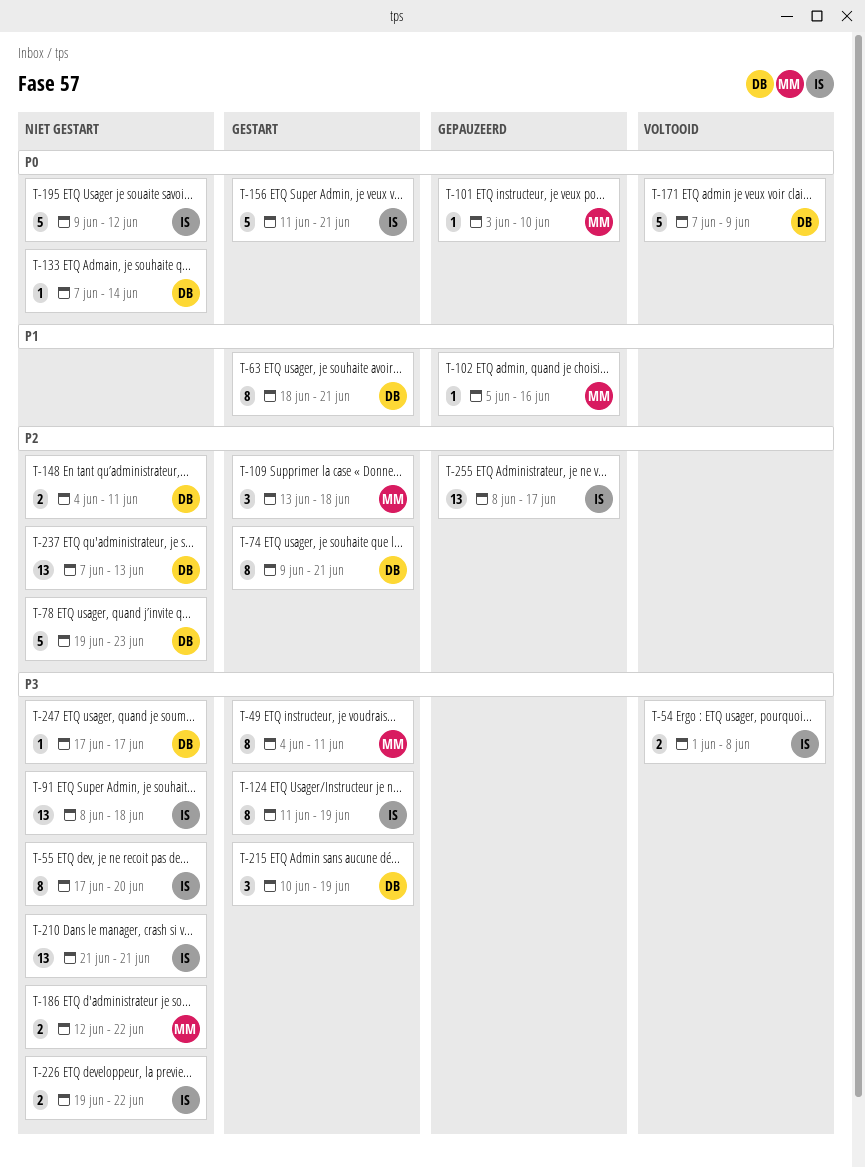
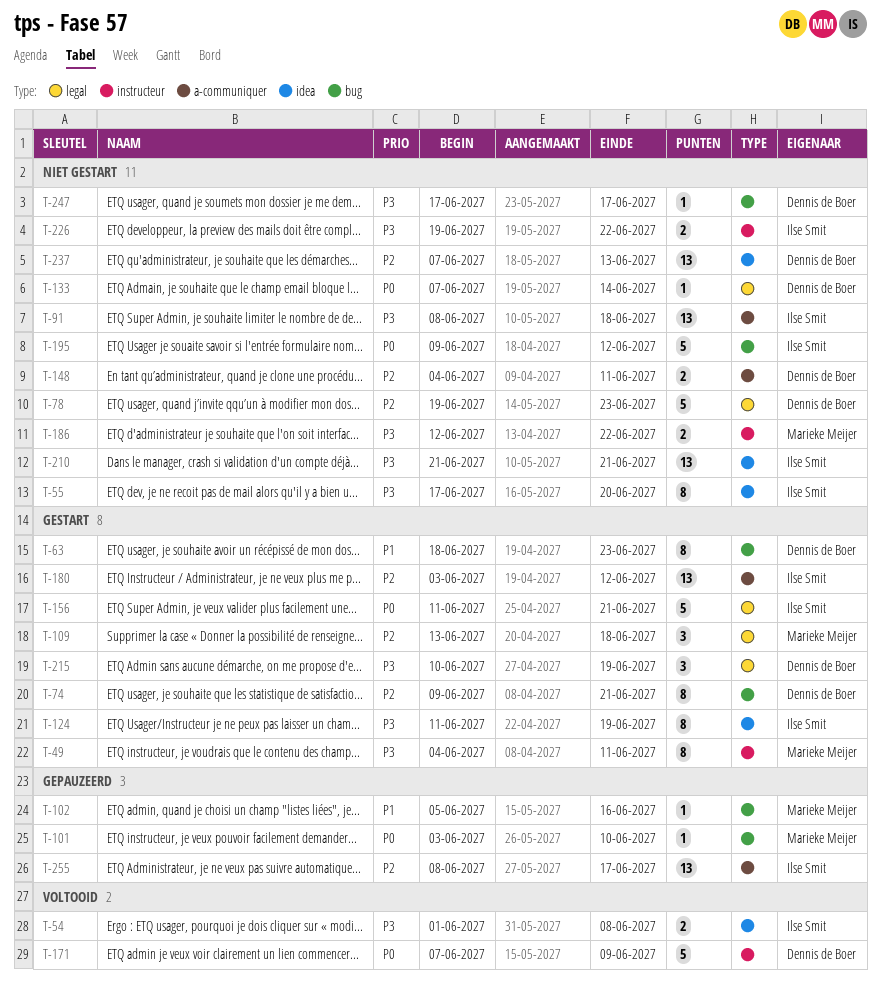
T-63, due: Jun 21 -> Jun 23
T-180: none -> present

